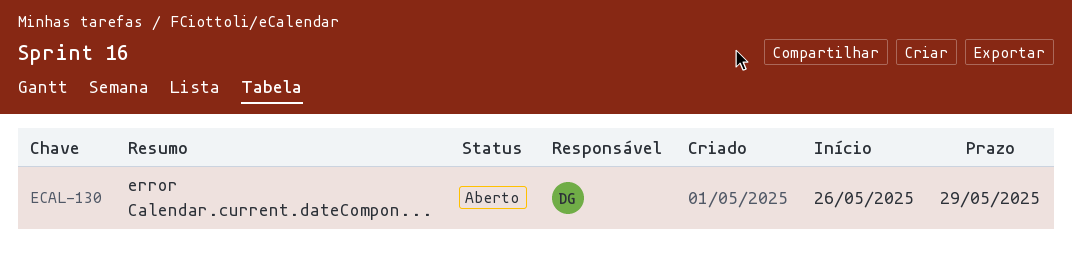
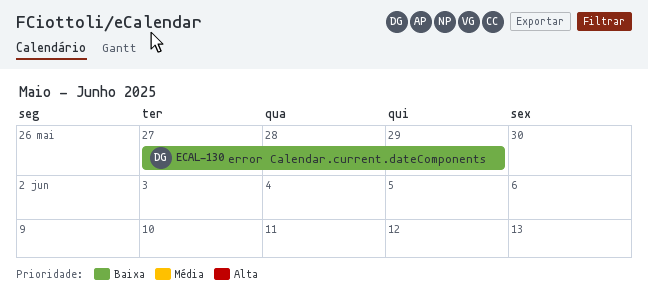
ECAL-130, start: May 26 -> May 27

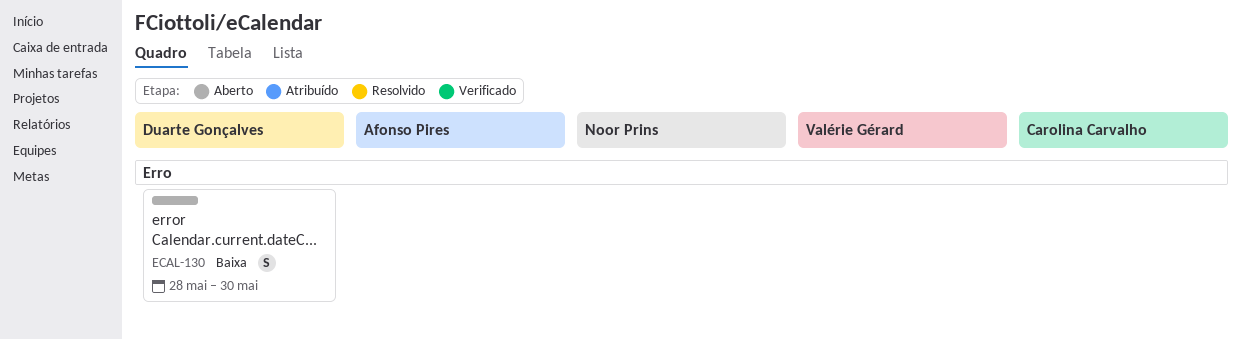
ECAL-130, start: May 27 -> May 28
ECAL-130, due: May 29 -> May 30

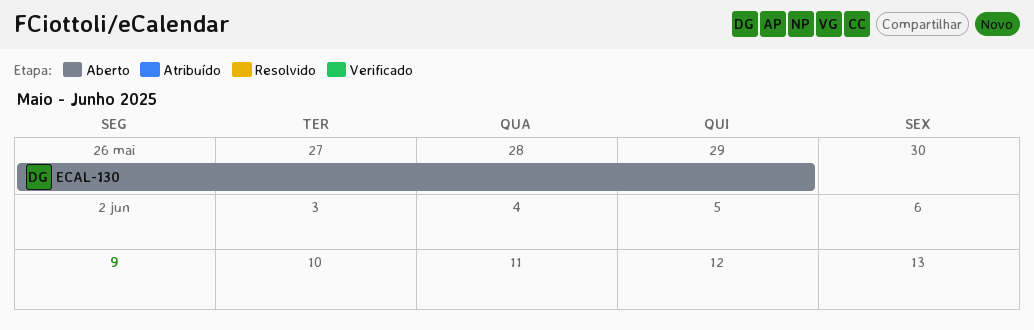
ECAL-130, start: May 28 -> May 26
ECAL-130, due: May 30 -> May 29

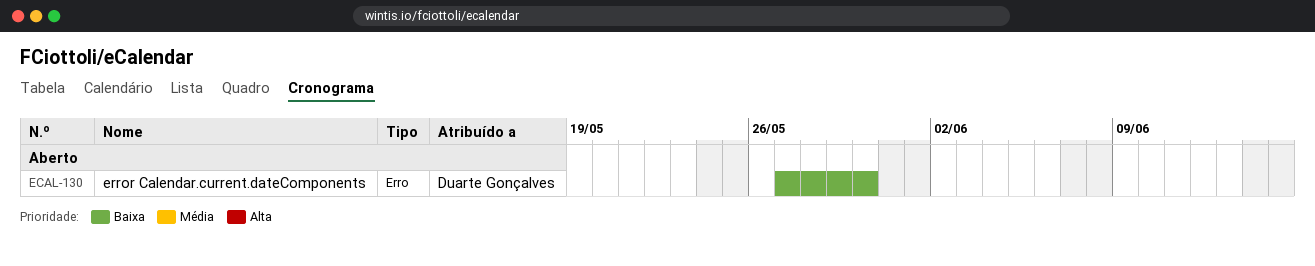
ECAL-130, start: May 26 -> May 27
ECAL-130, due: May 29 -> May 30

